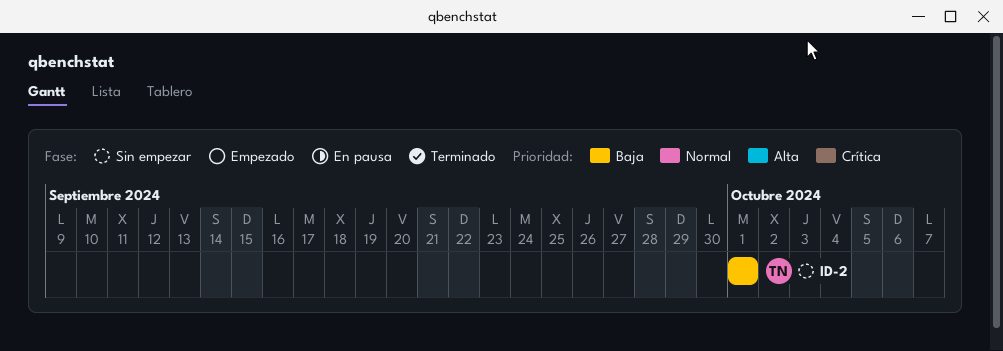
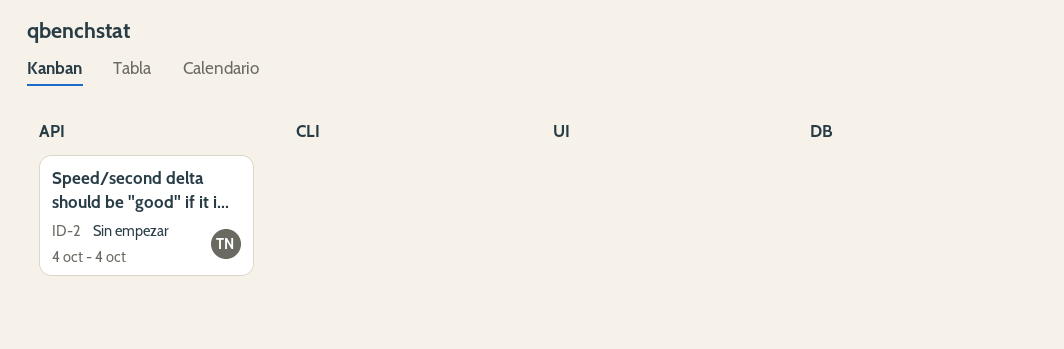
ID-2, start: Oct 1 -> Oct 4
ID-2, due: Oct 1 -> Oct 4

